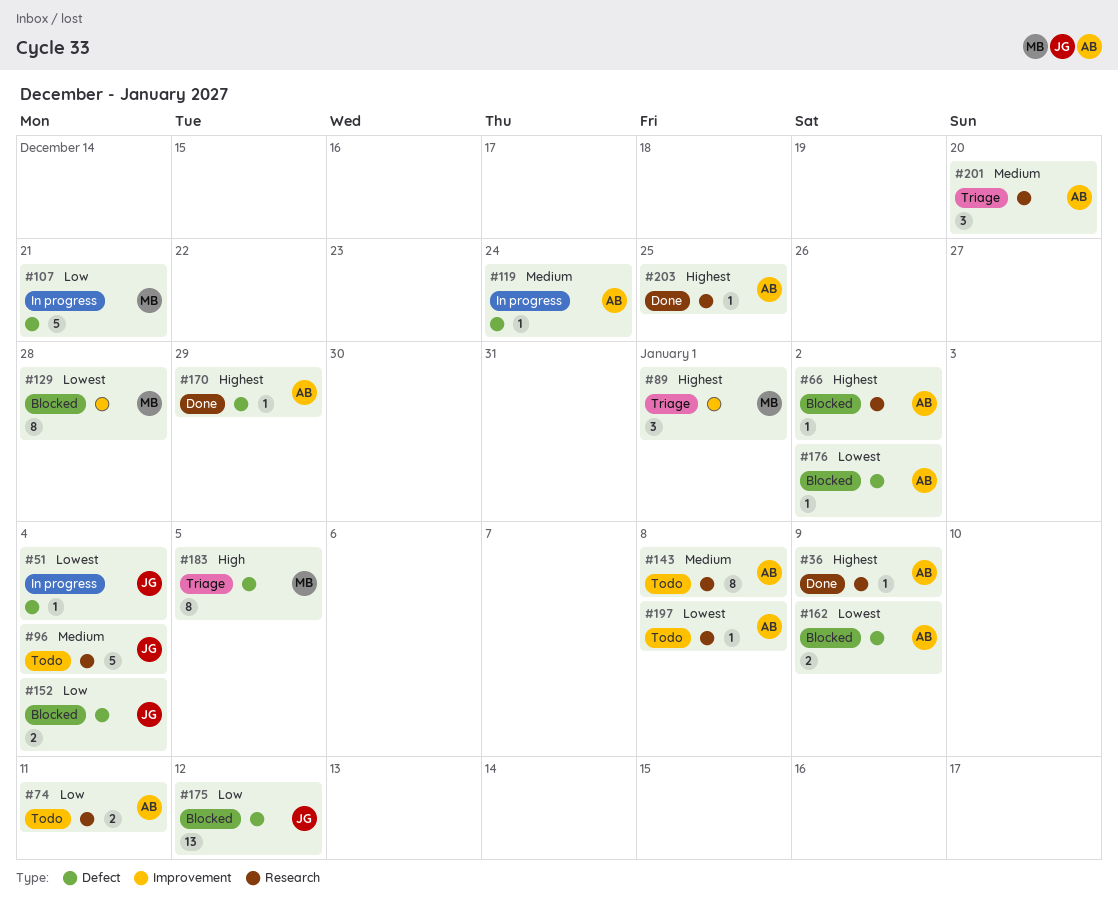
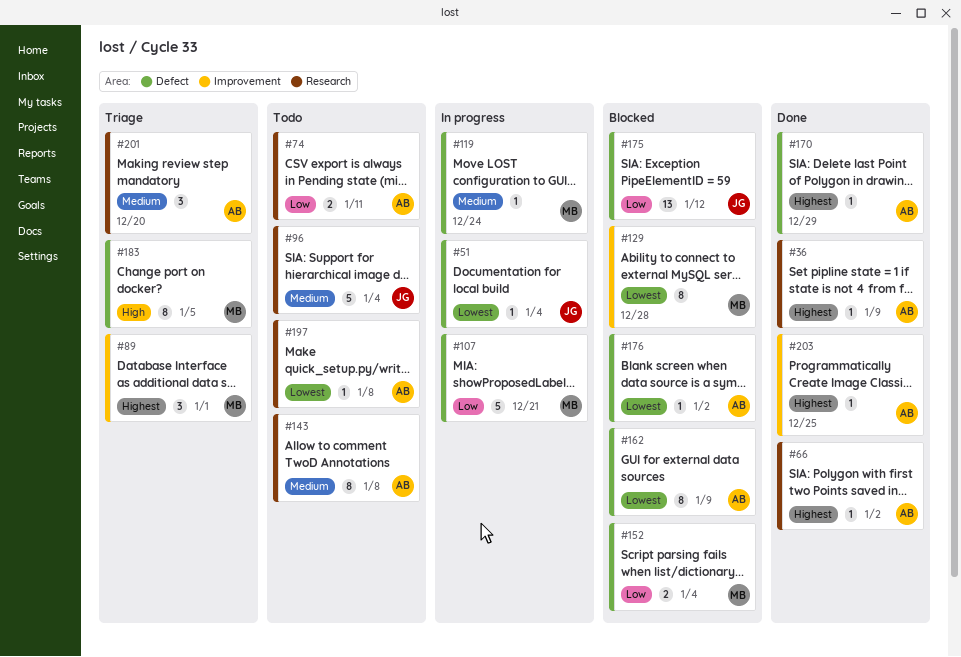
#66, status: Blocked -> Done
#119, owner: AB -> MB
#152, owner: JG -> MB
#162, estimate: 2 -> 8
#203, label: Research -> Improvement

